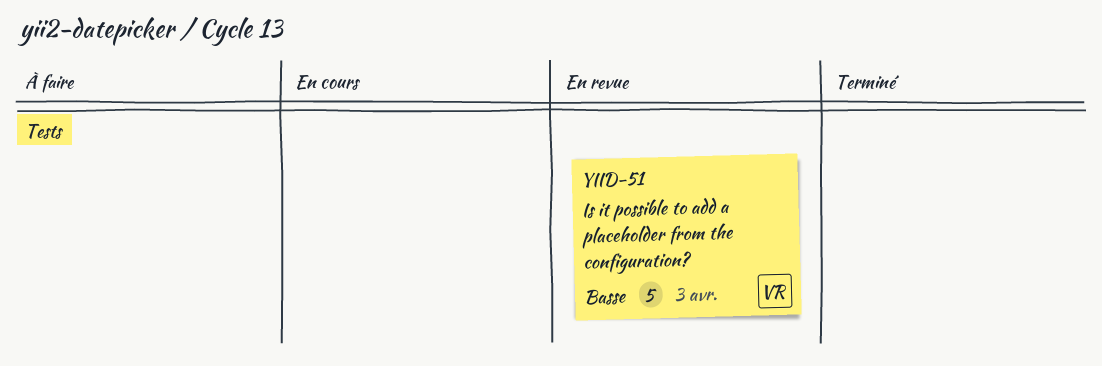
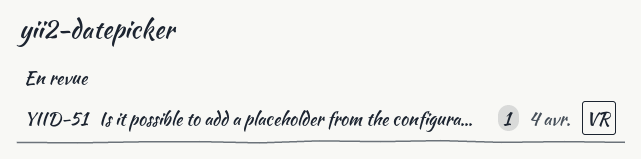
YIID-51, estimate: 5 -> 1
YIID-51, due: Apr 3 -> Apr 4

